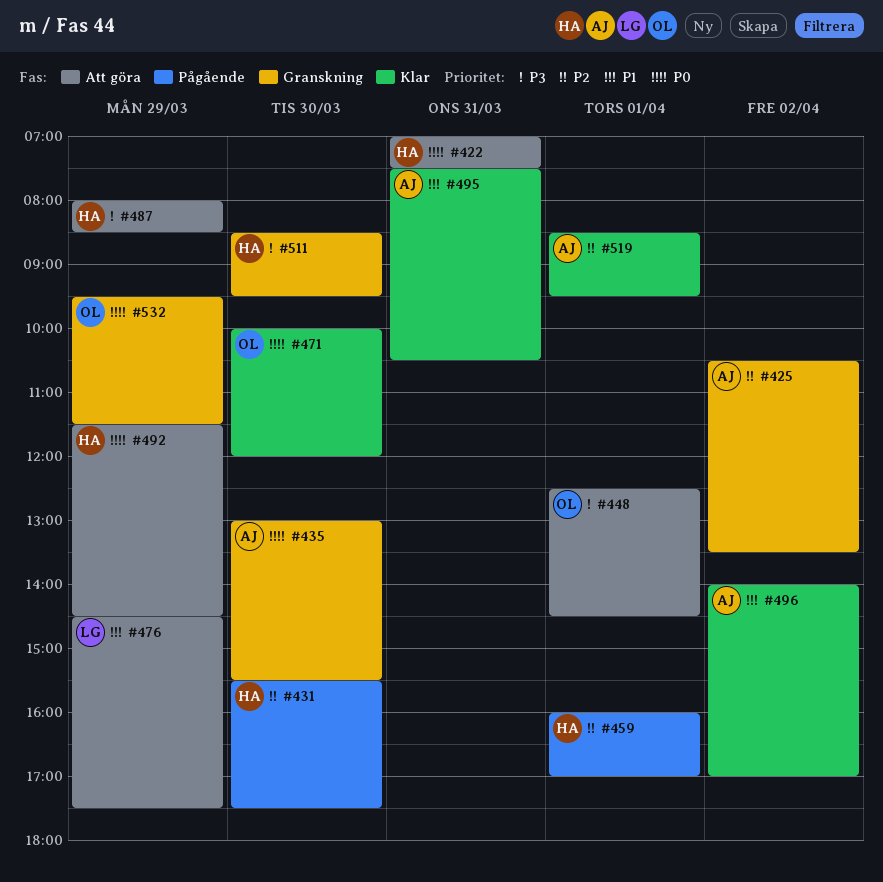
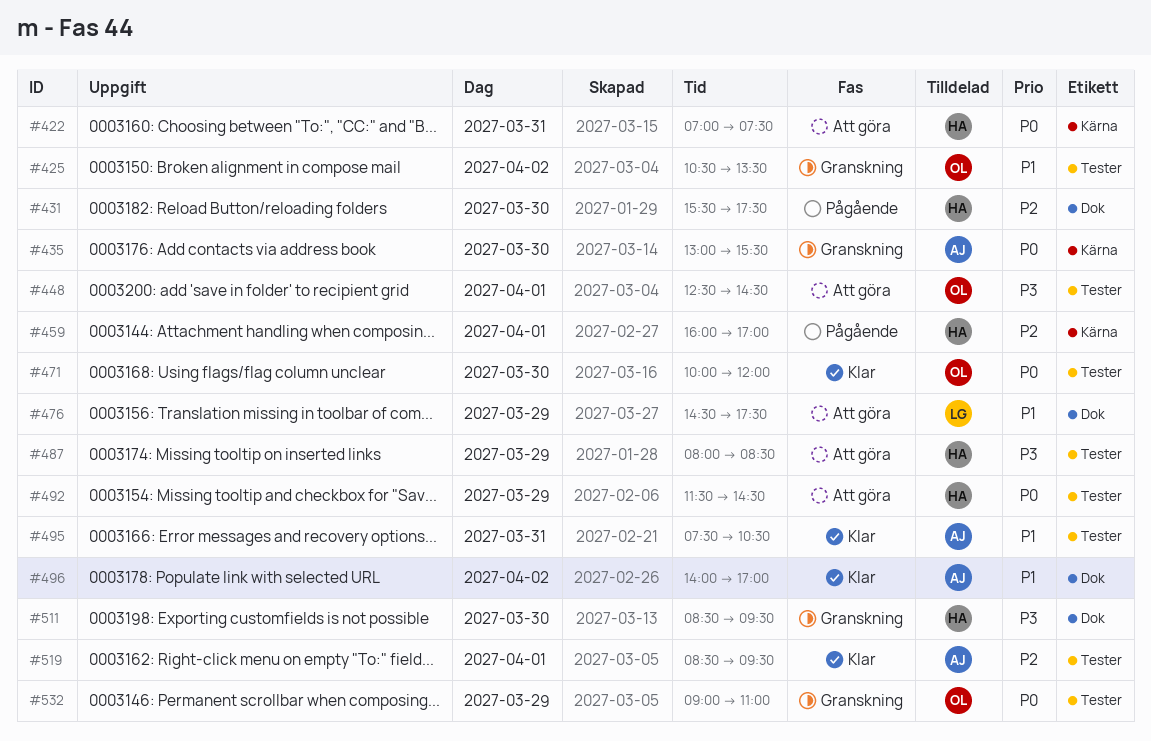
#425, owner: AJ -> OL
#425, priority: P2 -> P1
#532, begins: 09:30 -> 09:00
#532, ends: 11:30 -> 11:00

